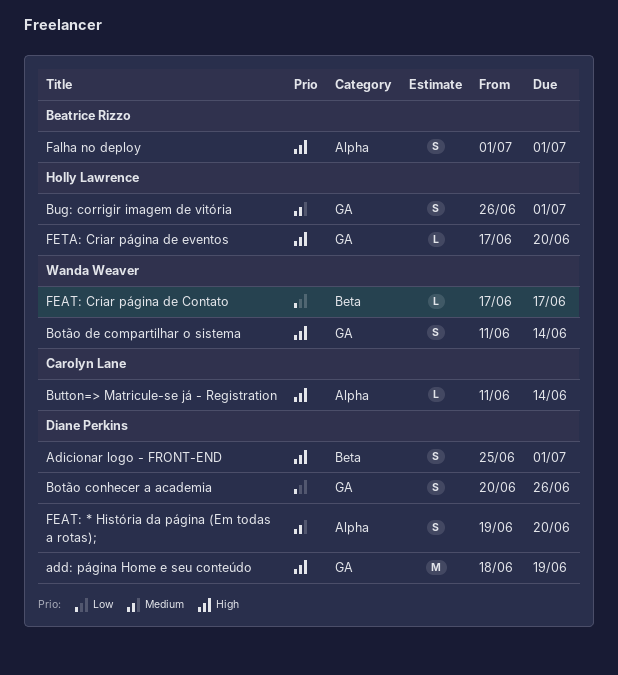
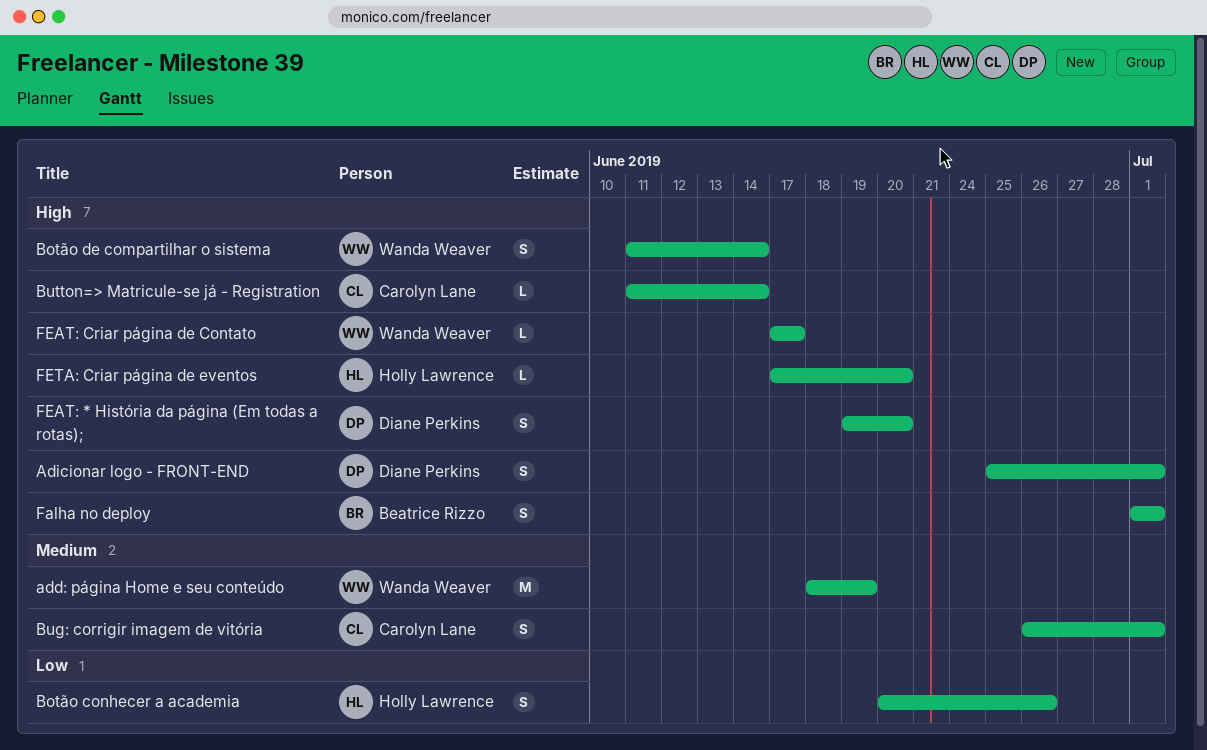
add: página Home e seu conteúdo, owner: Diane Perkins -> Wanda Weaver
add: página Home e seu conteúdo, priority: High -> Medium
Botão conhecer a academia, owner: Diane Perkins -> Holly Lawrence
Bug: corrigir imagem de vitória, owner: Holly Lawrence -> Carolyn Lane
FEAT: * História da página (Em todas a rotas);, priority: Medium -> High
FEAT: Criar página de Contato, priority: Low -> High

